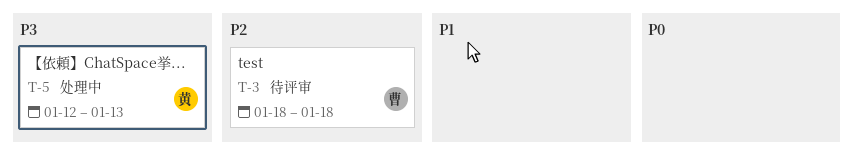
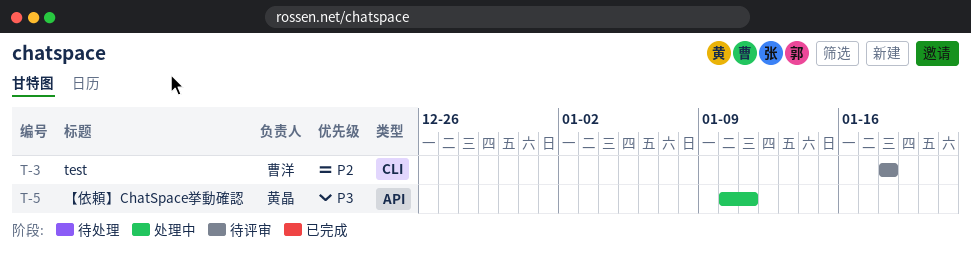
T-5, start: Jan 12 -> Jan 10
T-5, due: Jan 13 -> Jan 11

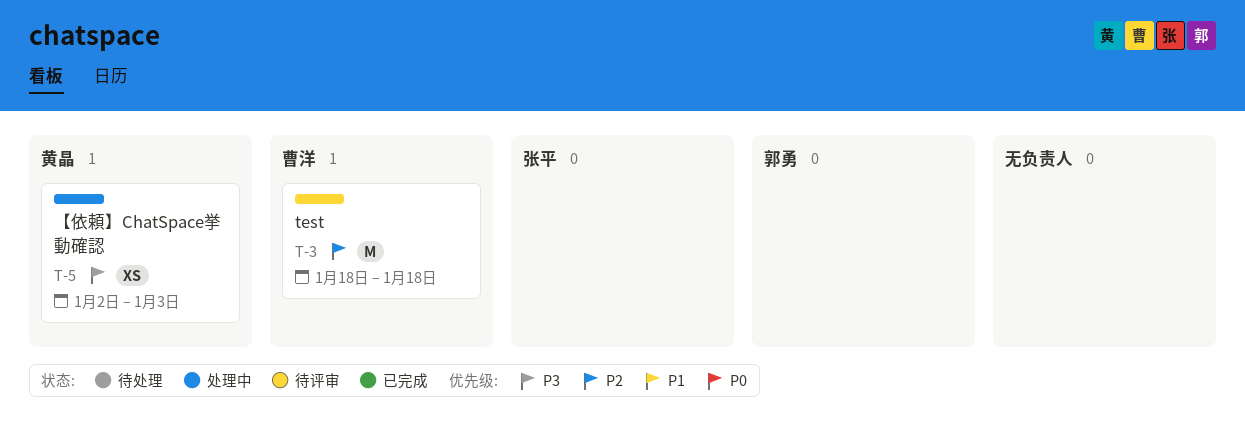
T-5, start: Jan 10 -> Jan 2
T-5, due: Jan 11 -> Jan 3

